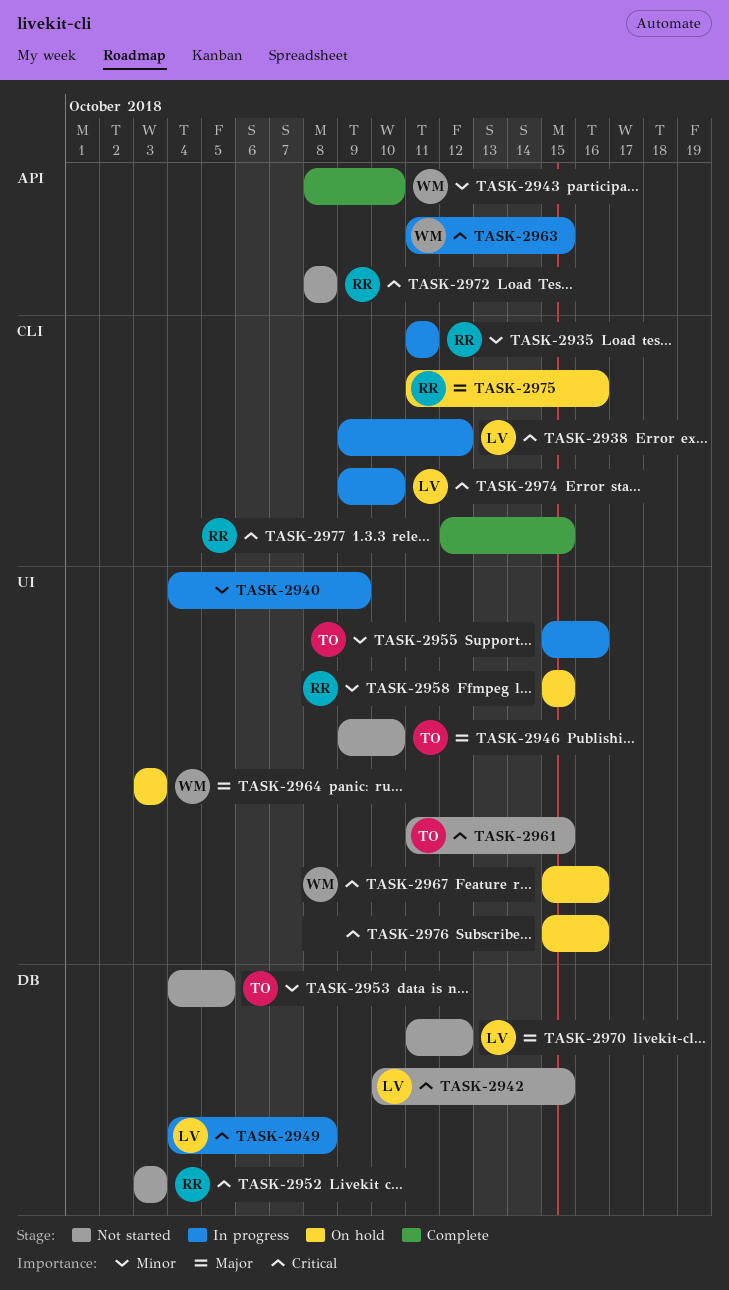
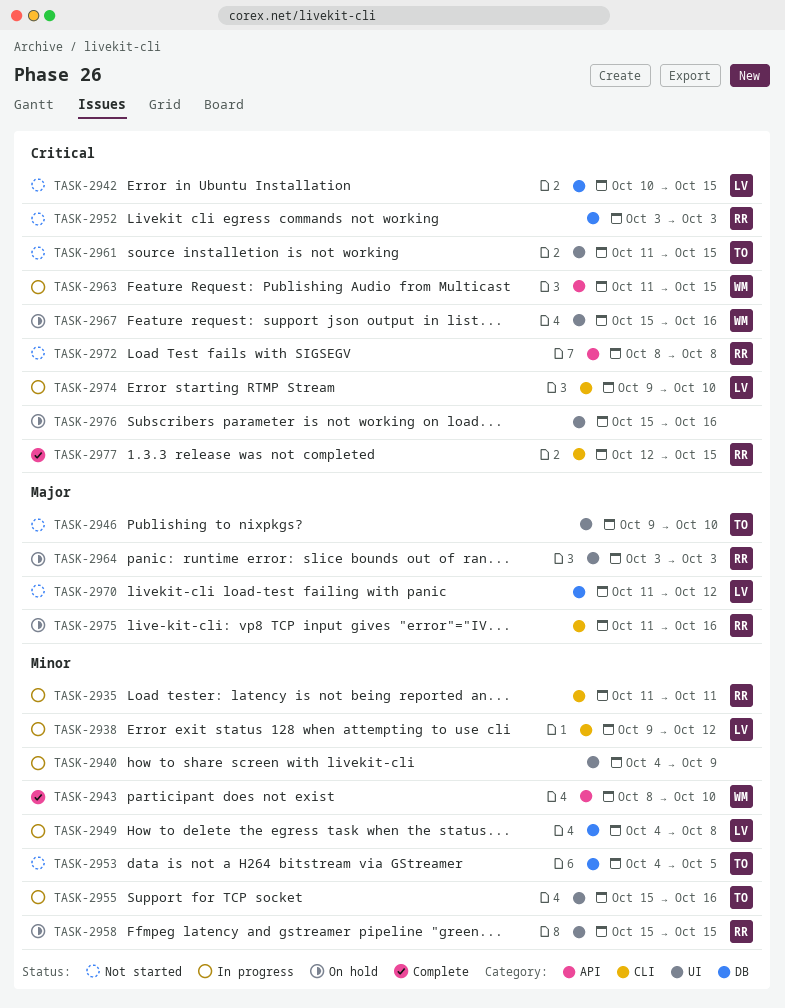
TASK-2938, priority: Critical -> Minor
TASK-2949, priority: Critical -> Minor
TASK-2964, owner: WM -> RR

